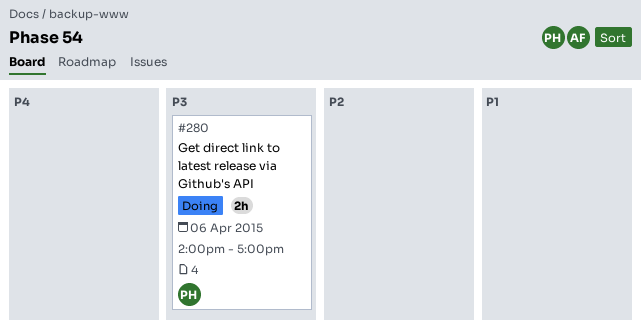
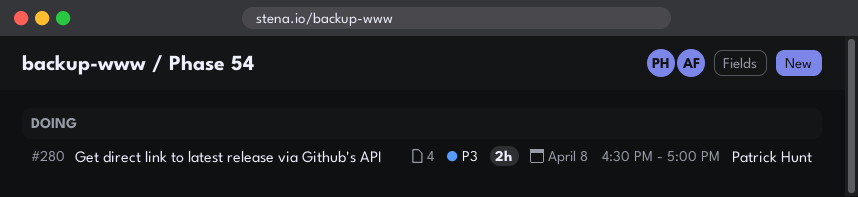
#280, day: Apr 6 -> Apr 8
#280, begins: 14:00 -> 16:30

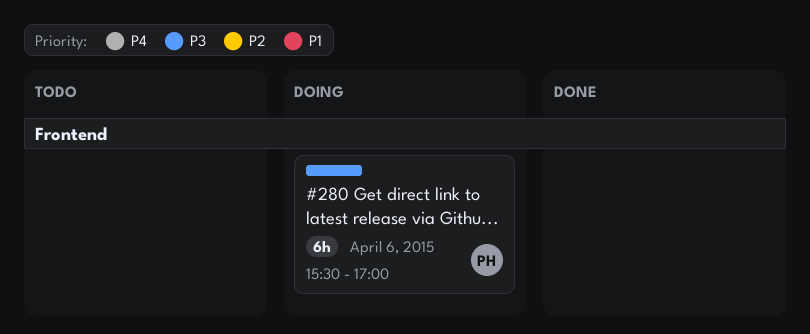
#280, estimate: 2h -> 6h
#280, day: Apr 8 -> Apr 6
#280, begins: 16:30 -> 15:30

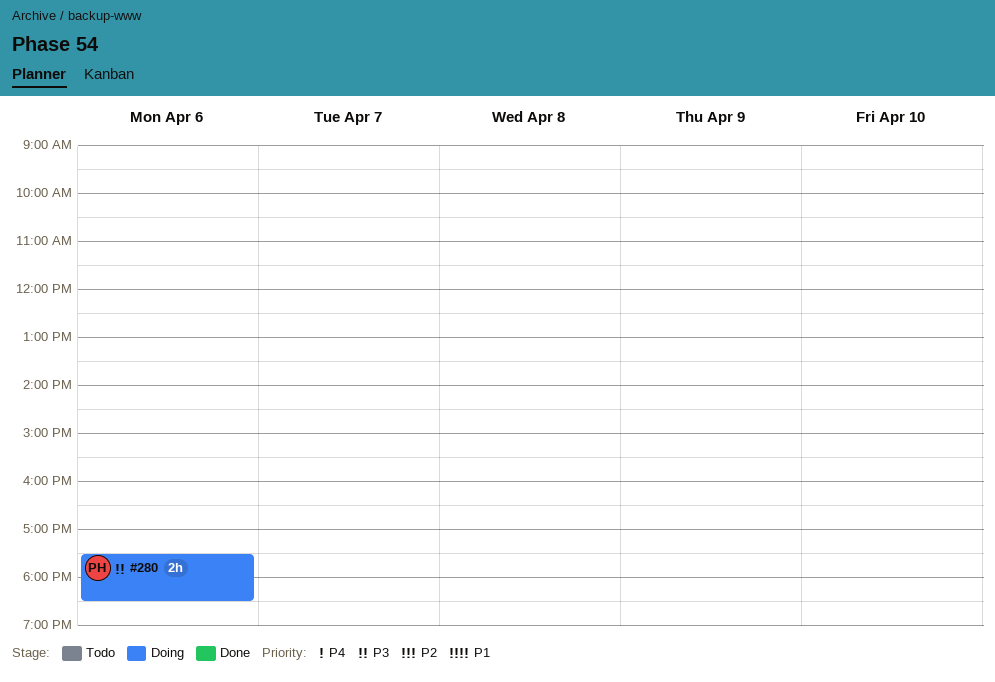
#280, estimate: 6h -> 2h
#280, begins: 15:30 -> 17:30
#280, ends: 17:00 -> 18:30

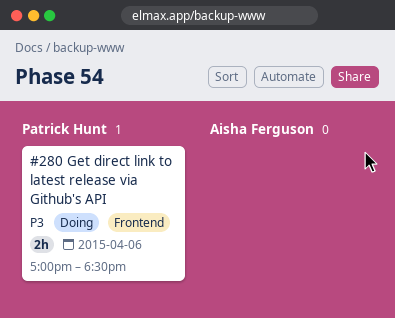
#280, begins: 17:30 -> 17:00

